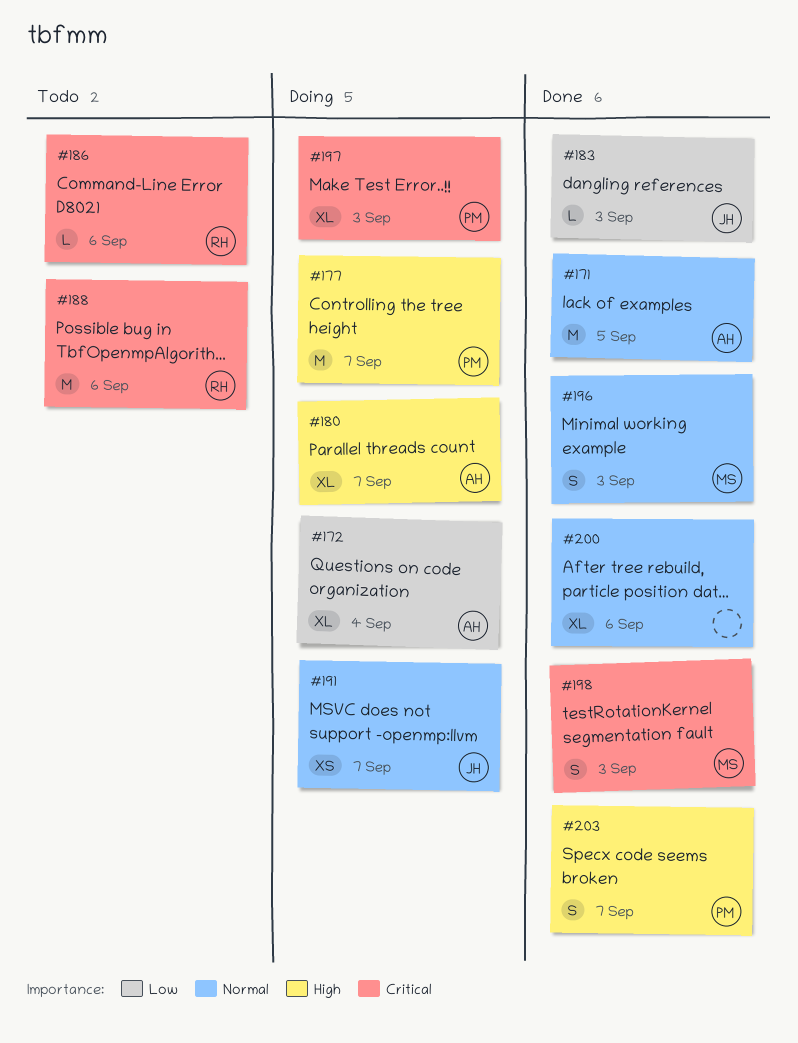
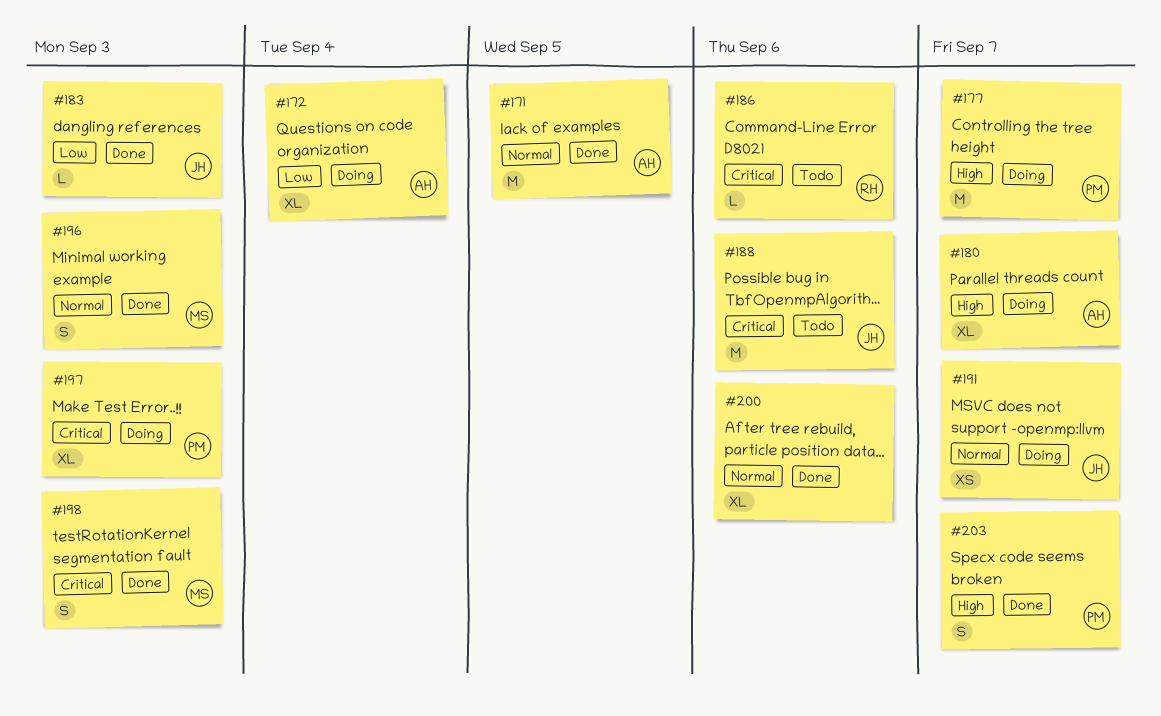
#188, owner: RH -> JH

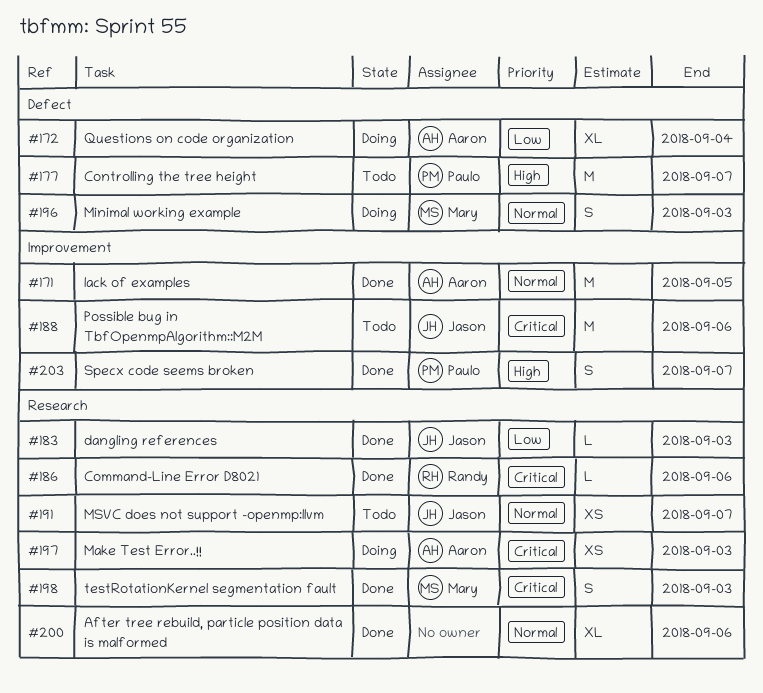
#177, status: Doing -> Todo
#180: present -> none
#186, status: Todo -> Done
#191, status: Doing -> Todo
#196, status: Done -> Doing
#197, owner: Paulo -> Aaron
#197, estimate: XL -> XS

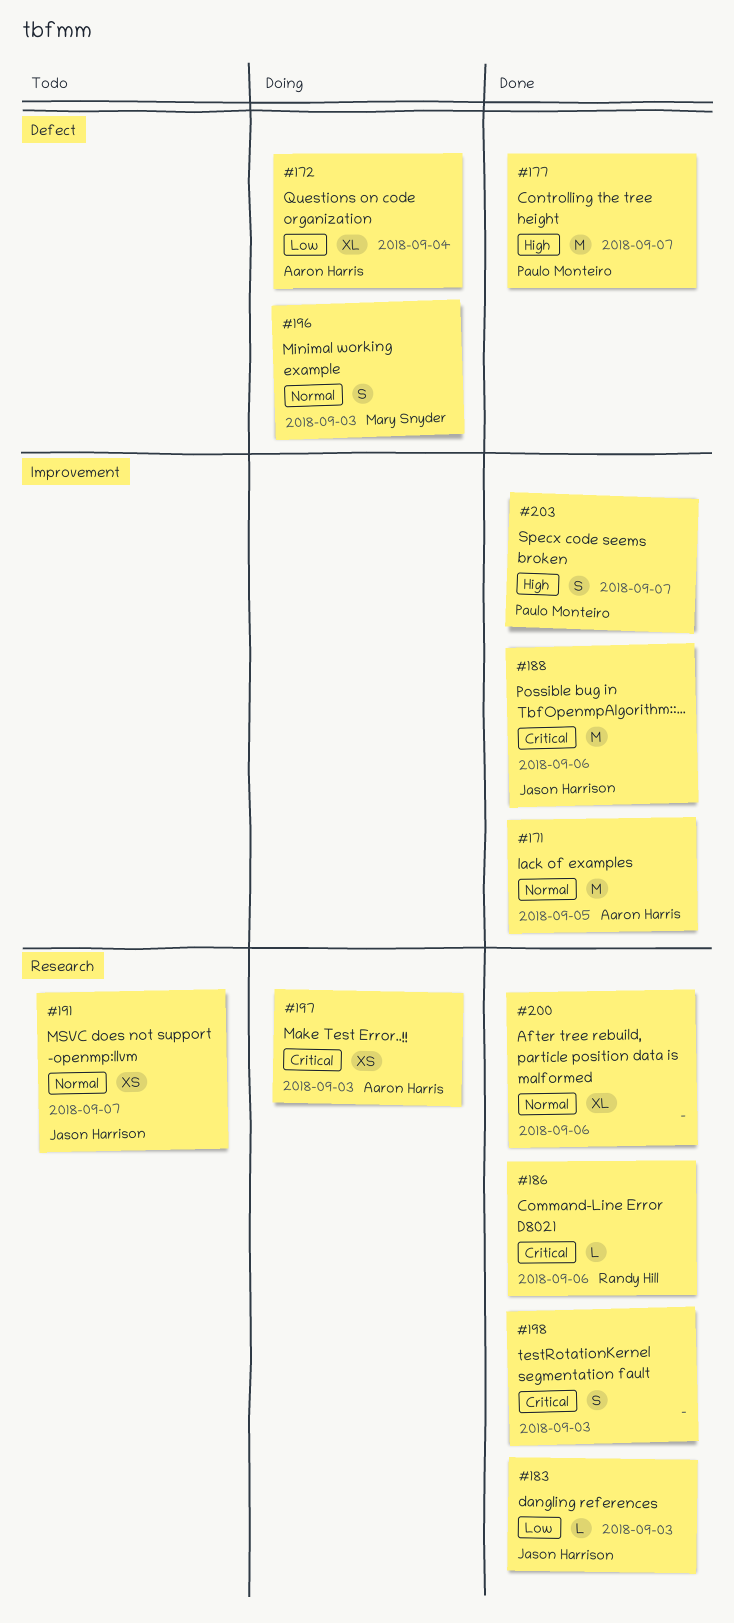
#177, status: Todo -> Done
#188, status: Todo -> Done
#198, owner: Mary Snyder -> none

